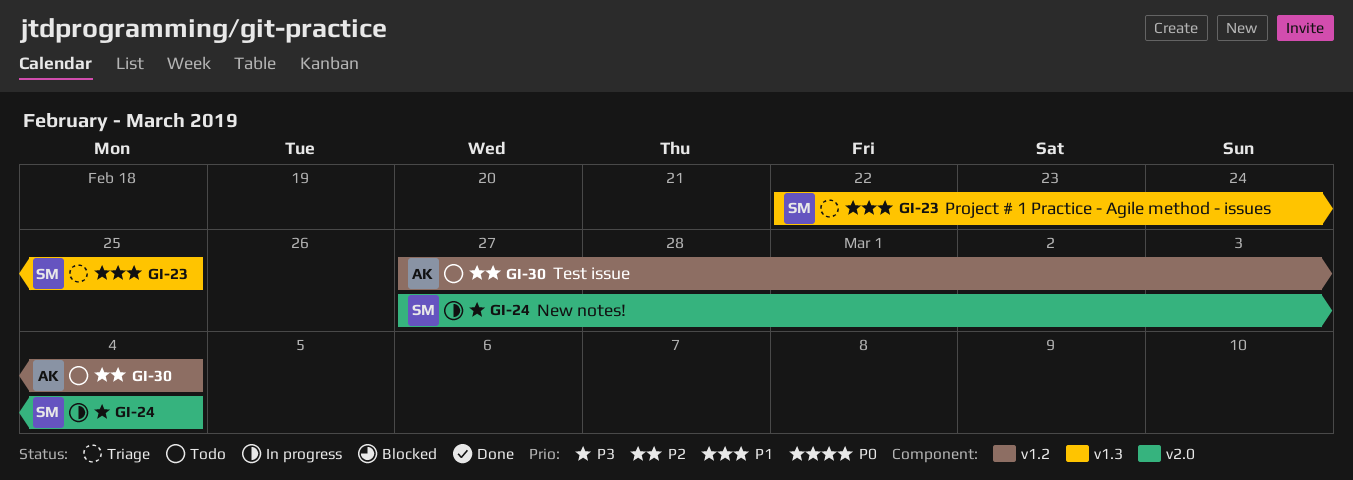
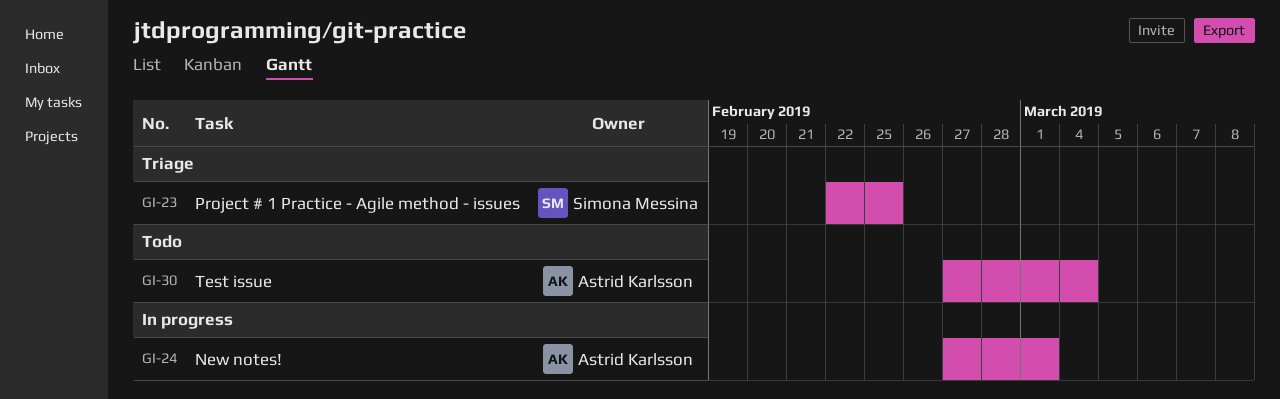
GI-24, owner: Simona Messina -> Astrid Karlsson
GI-24, due: Mar 4 -> Mar 1

